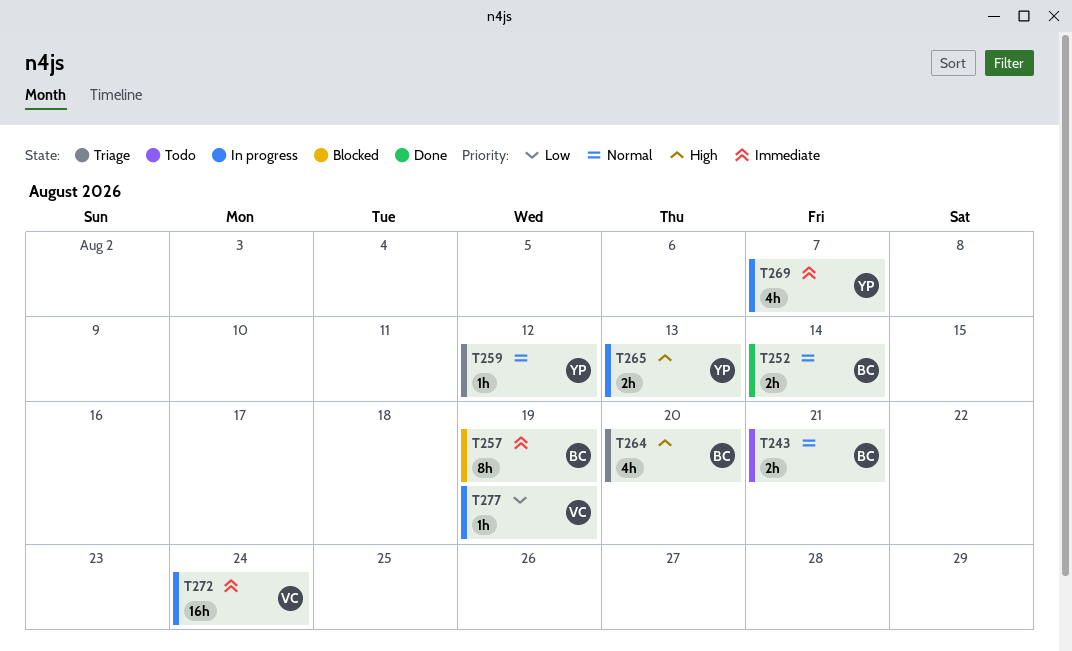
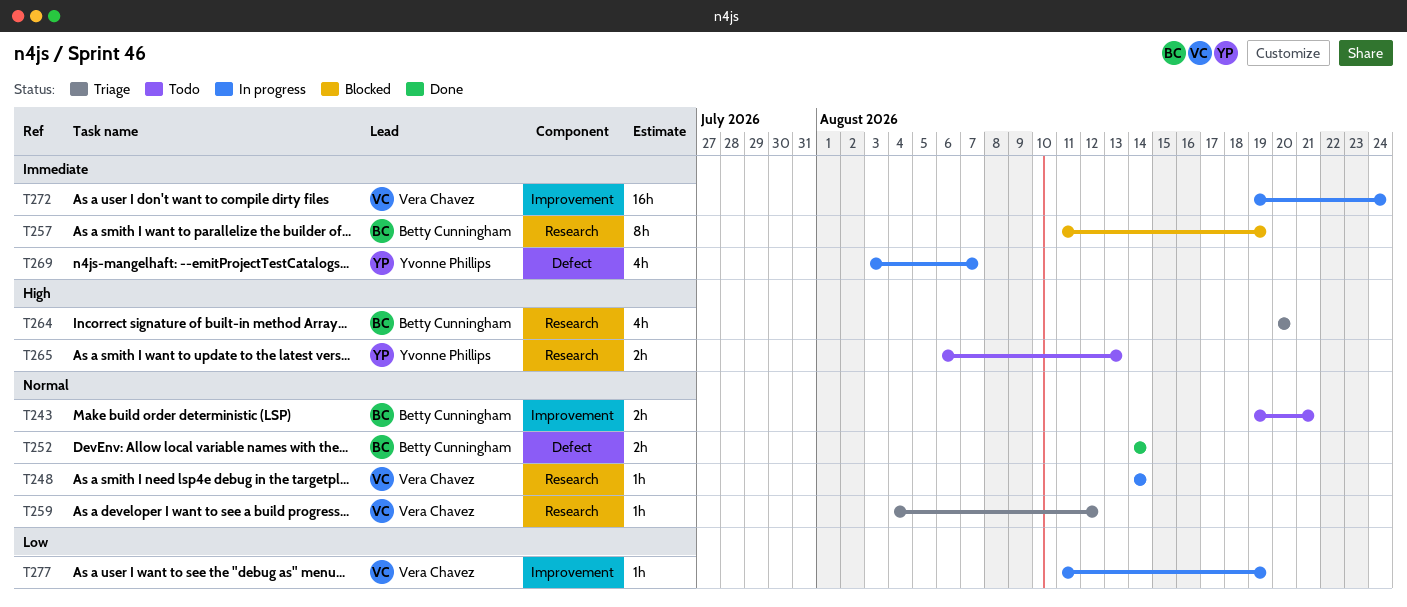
T248: none -> present
T259, owner: Yvonne Phillips -> Vera Chavez
T265, status: In progress -> Todo

